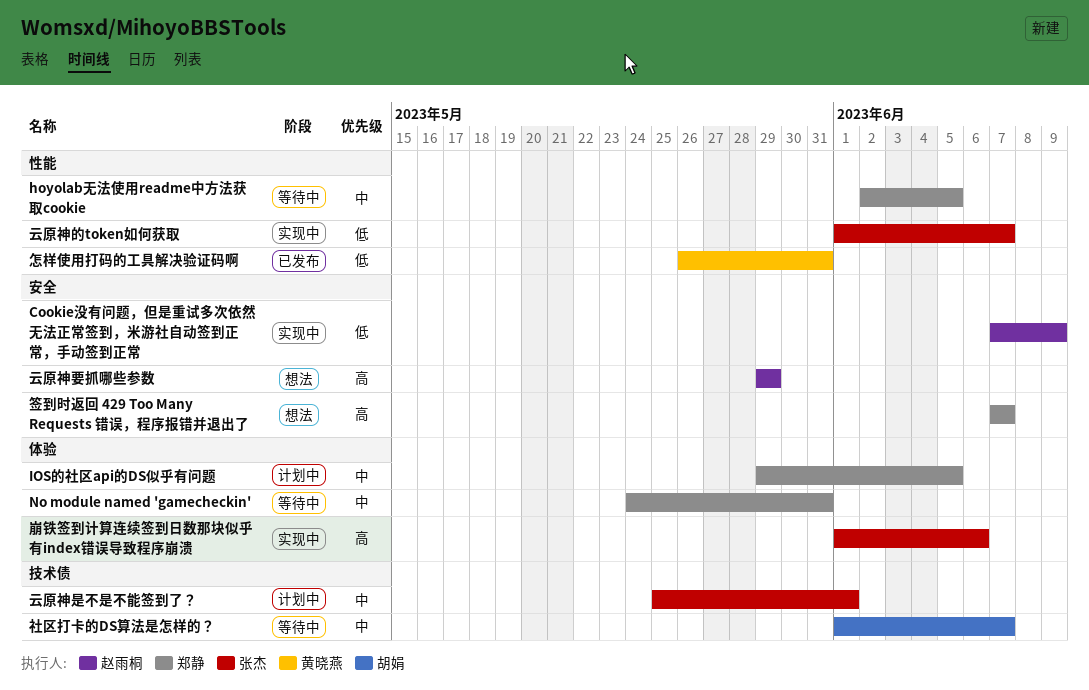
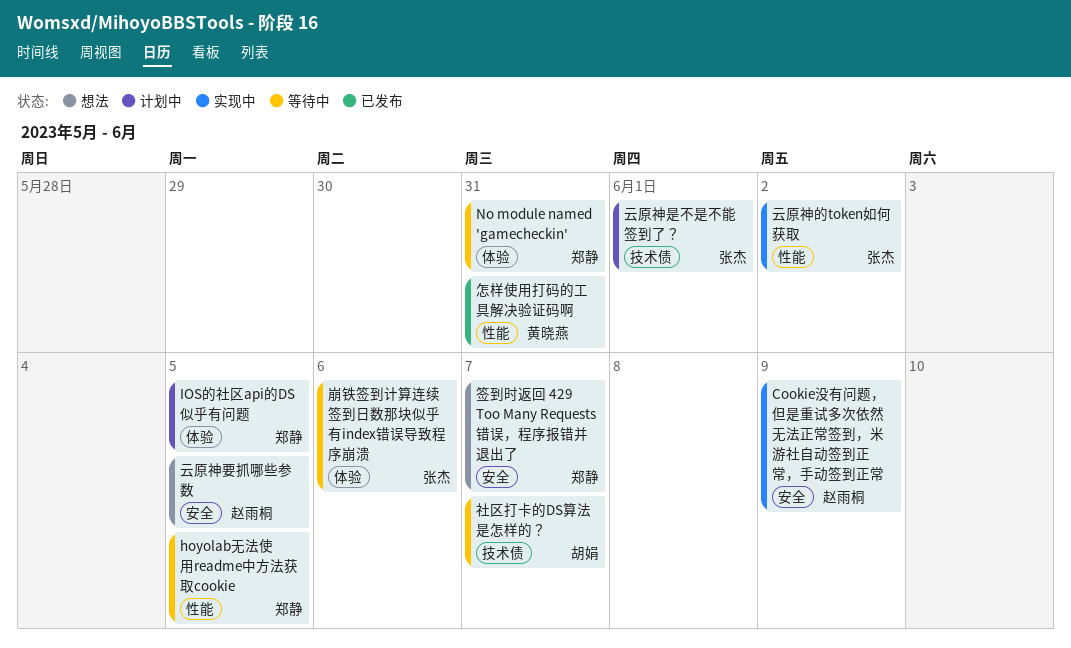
云原神的token如何获取, due: Jun 7 -> Jun 2
云原神要抓哪些参数, due: May 29 -> Jun 5
崩铁签到计算连续签到日数那块似乎有index错误导致程序崩溃, status: 实现中 -> 等待中

